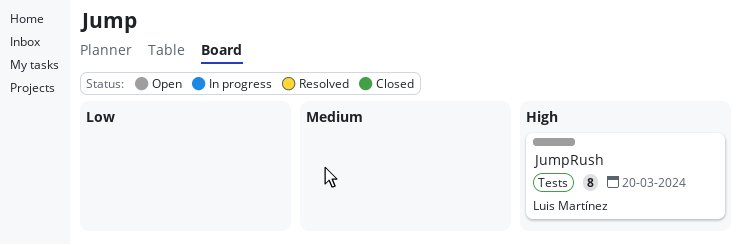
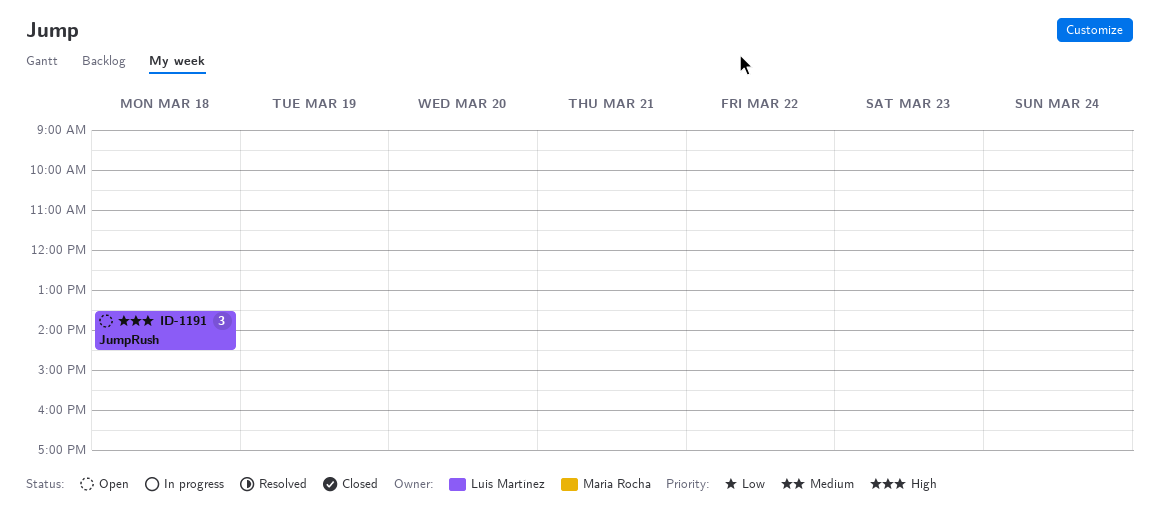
JumpRush, estimate: 8 -> 3
JumpRush, day: Mar 20 -> Mar 18

